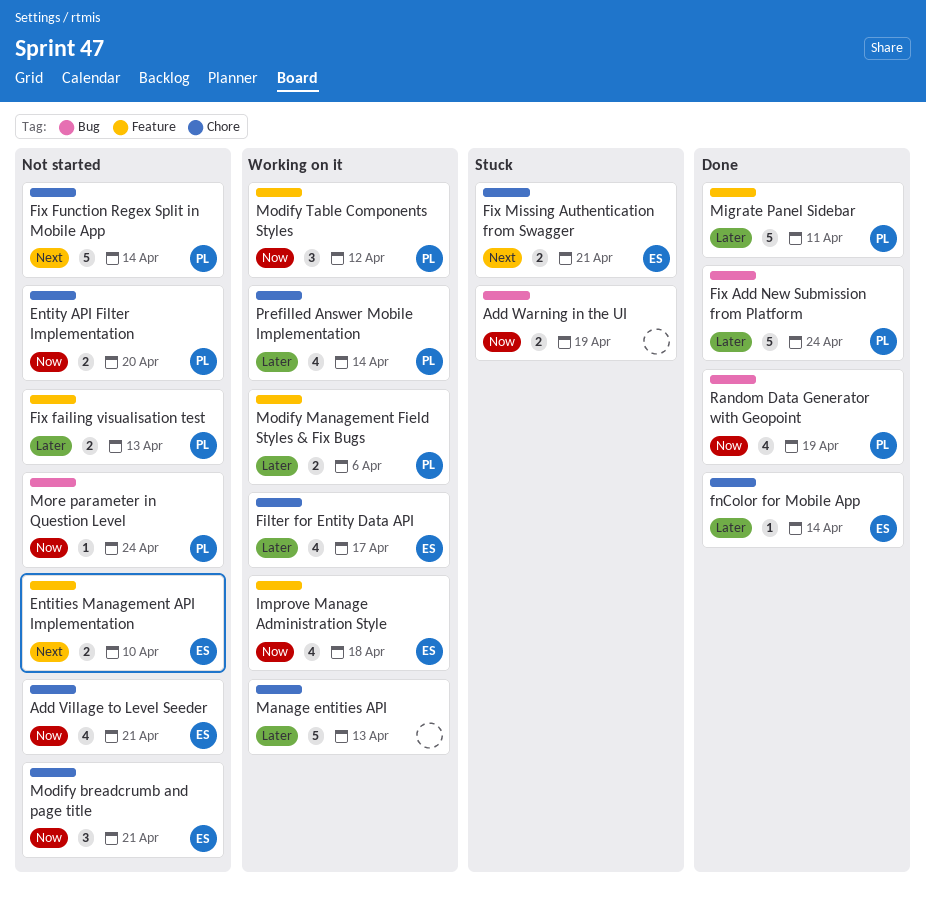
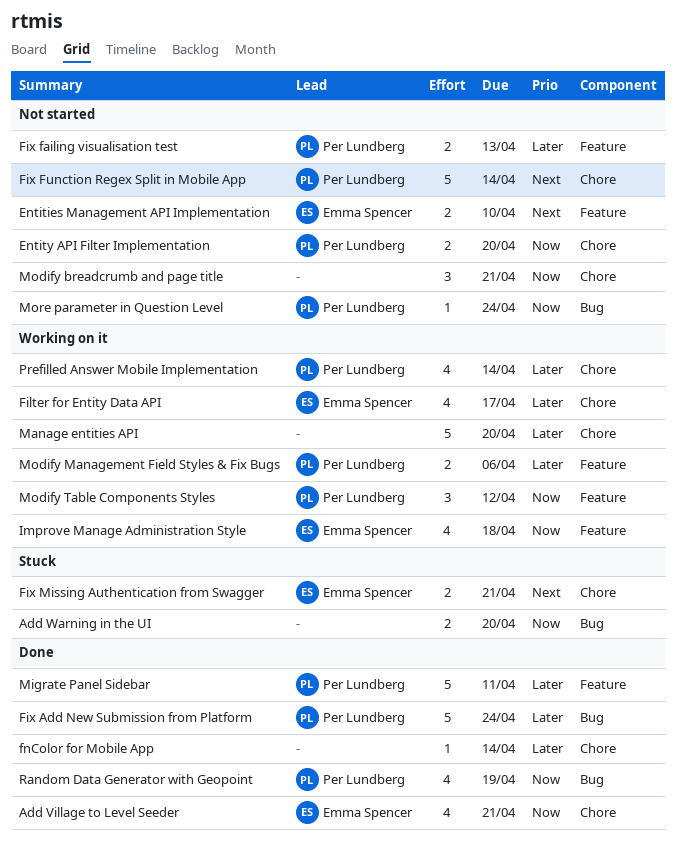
Add Village to Level Seeder, status: Not started -> Done
Add Warning in the UI, due: Apr 19 -> Apr 20
fnColor for Mobile App, owner: Emma Spencer -> none
Manage entities API, due: Apr 13 -> Apr 20
Modify breadcrumb and page title, owner: Emma Spencer -> none

